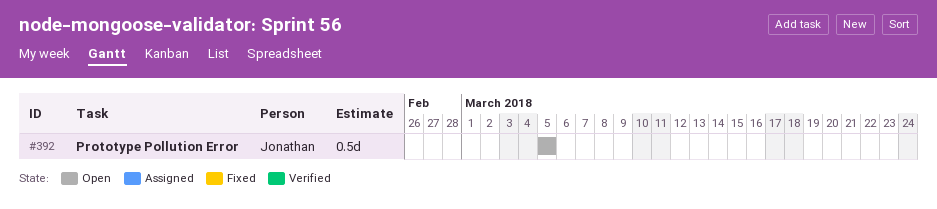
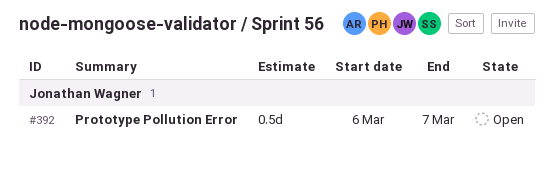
#392, start: Mar 5 -> Mar 6
#392, due: Mar 5 -> Mar 7

